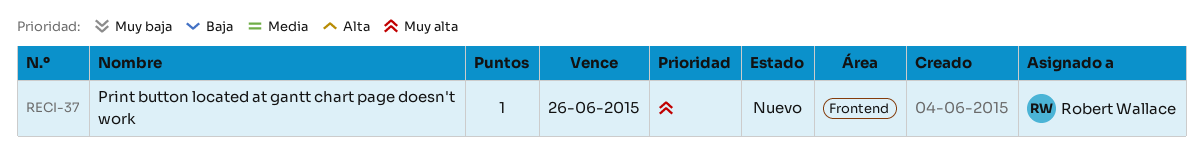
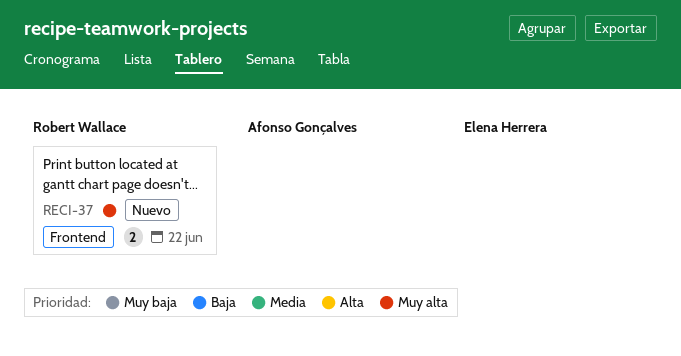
RECI-37, estimate: 1 -> 2
RECI-37, due: Jun 26 -> Jun 22

